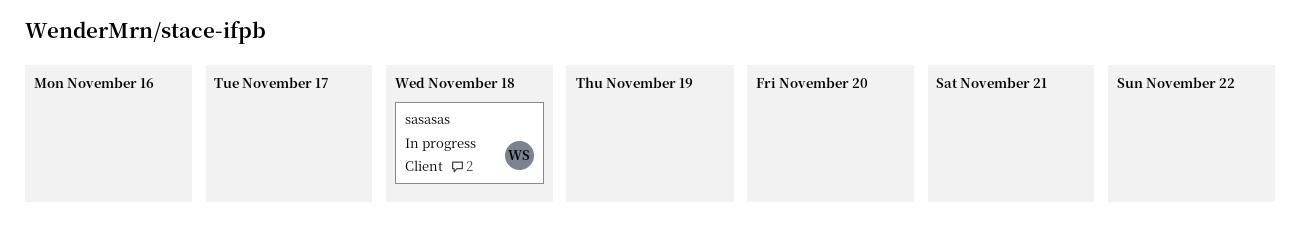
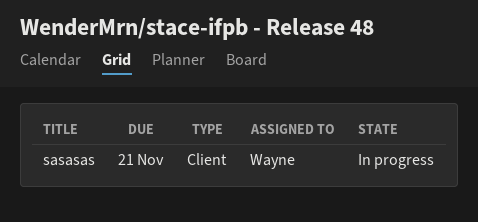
sasasas, due: Nov 18 -> Nov 21

